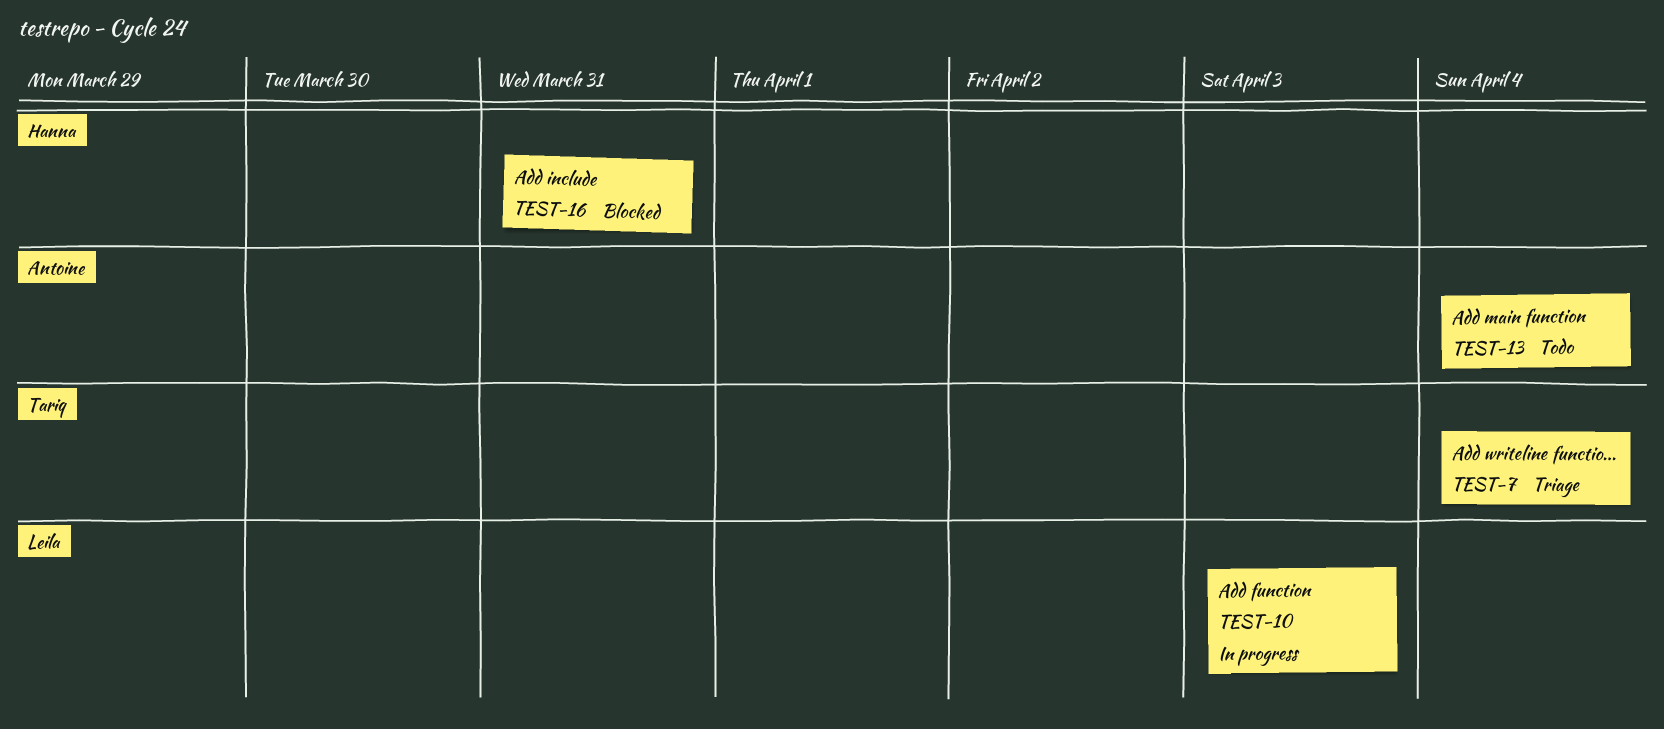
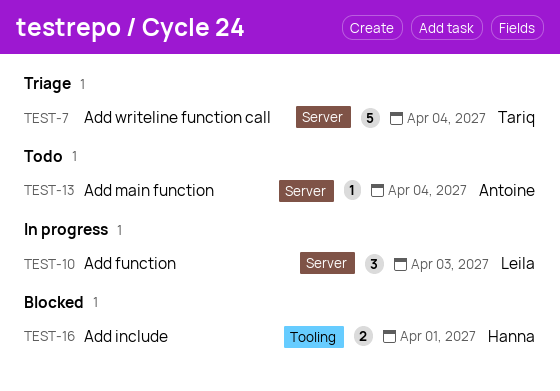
TEST-16, due: Mar 31 -> Apr 1

